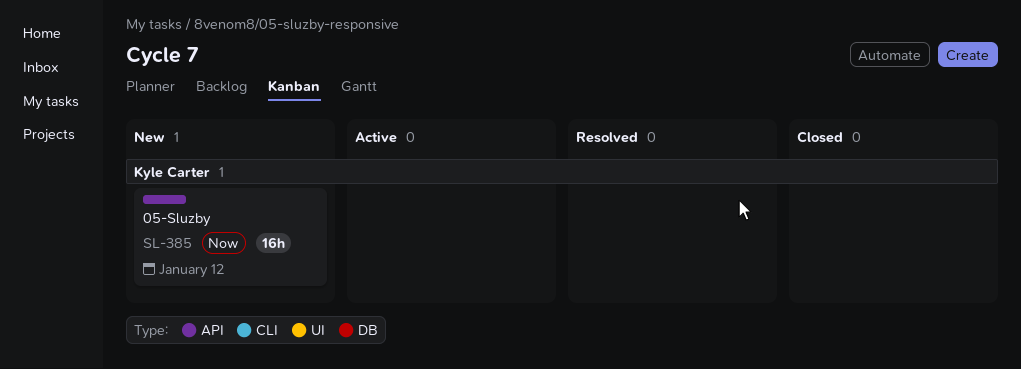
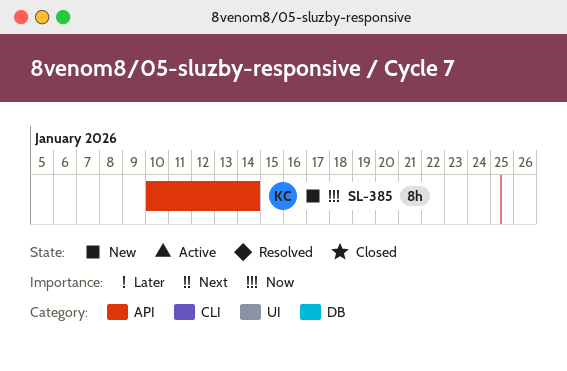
SL-385, estimate: 16h -> 8h
SL-385, due: Jan 12 -> Jan 14

